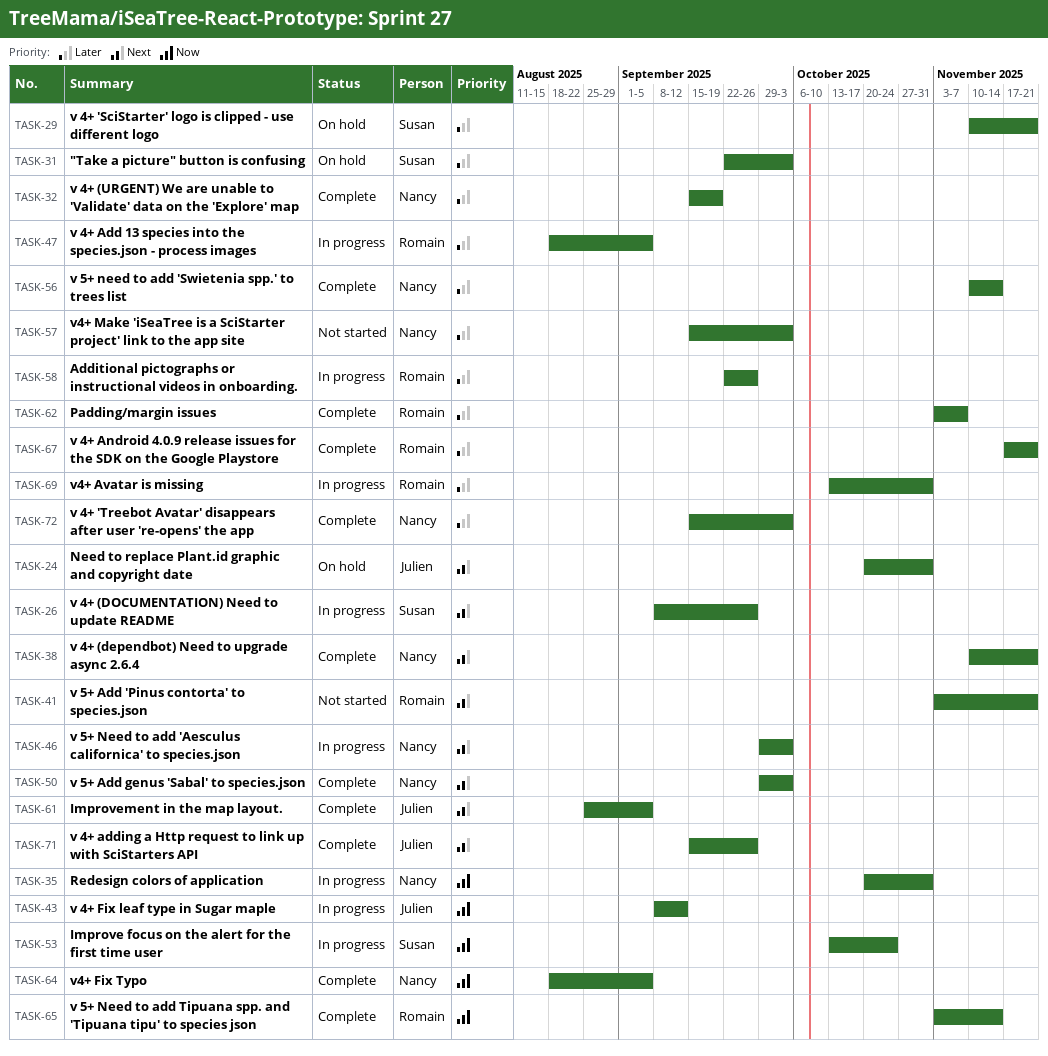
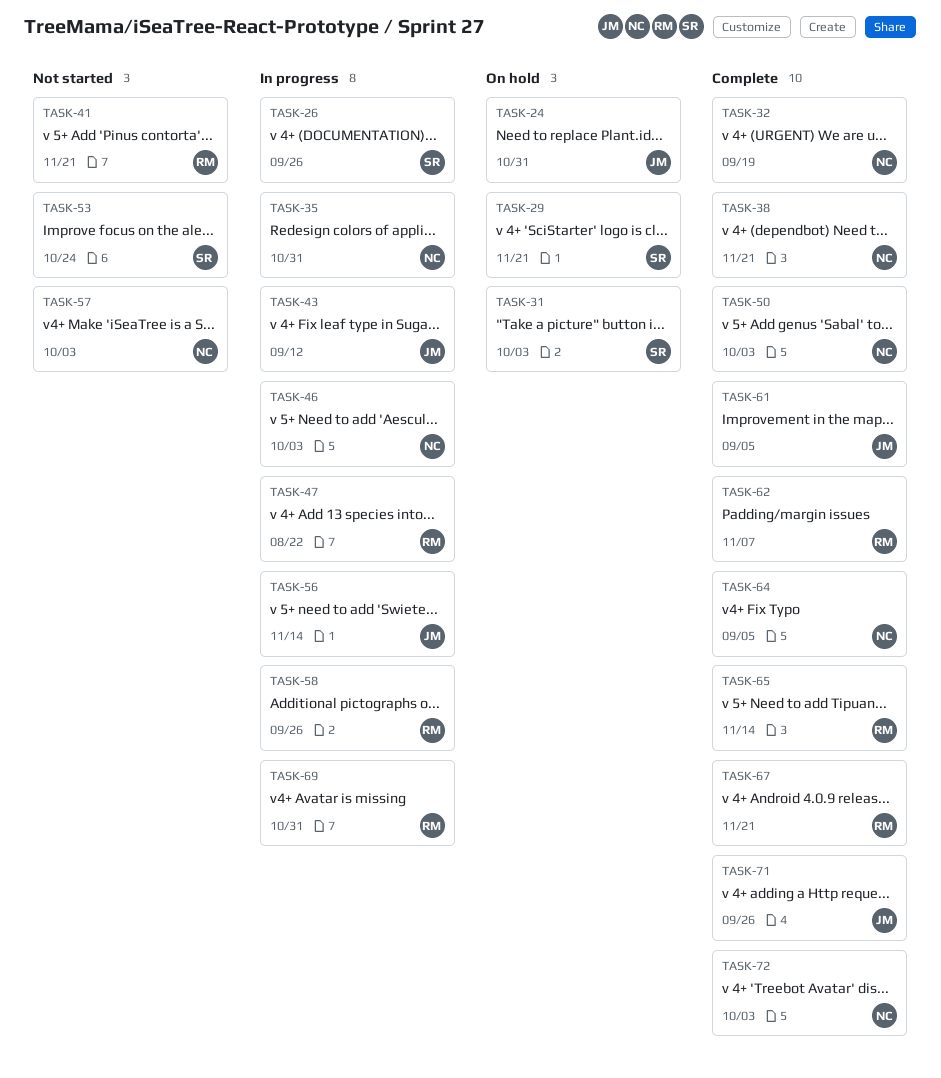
TASK-47, due: Sep 5 -> Aug 22
TASK-53, status: In progress -> Not started
TASK-56, status: Complete -> In progress
TASK-56, owner: Nancy -> Julien

